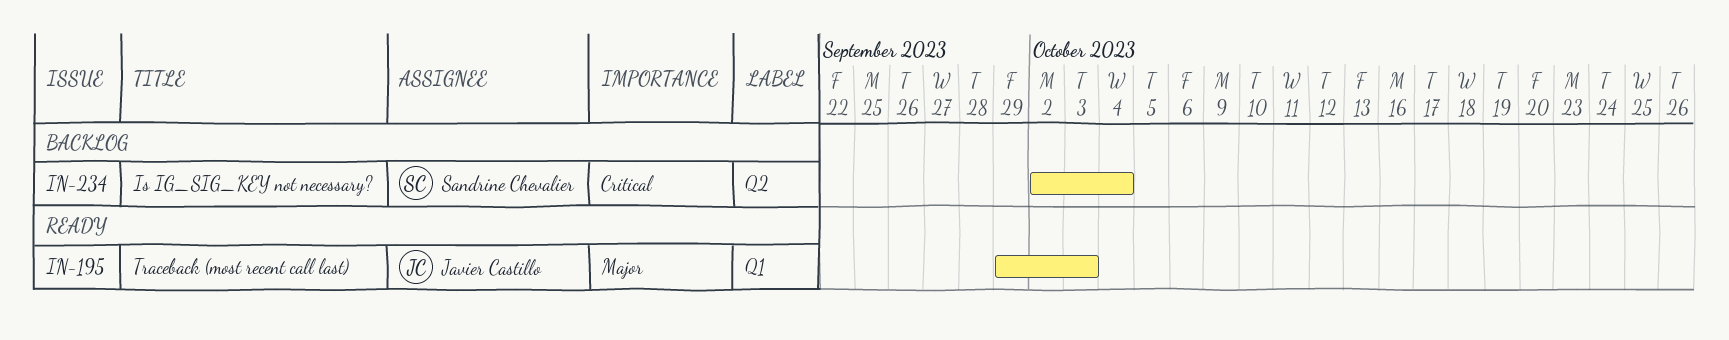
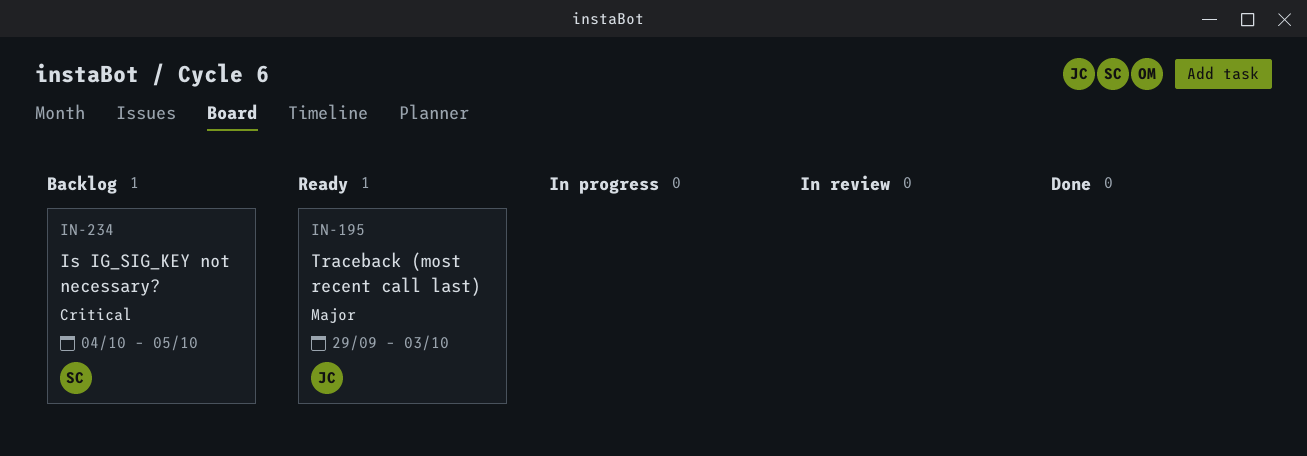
IN-234, start: Oct 2 -> Oct 4
IN-234, due: Oct 4 -> Oct 5

